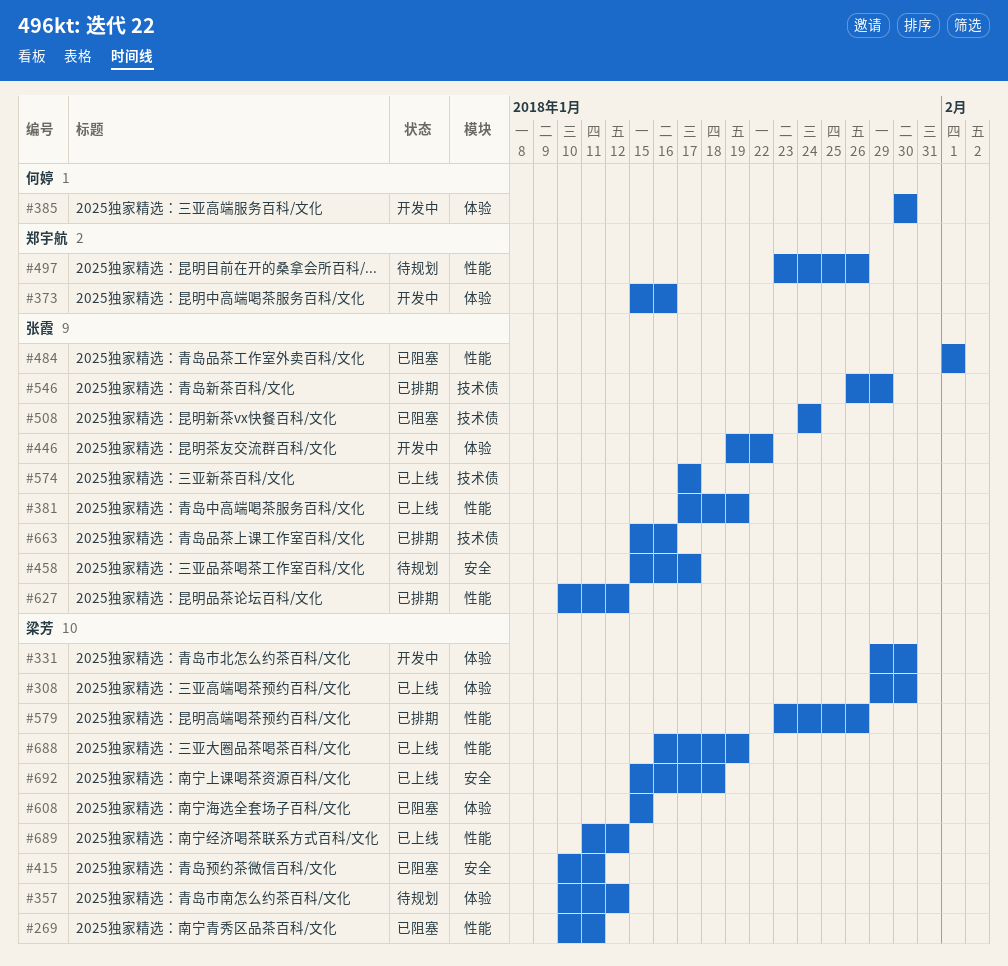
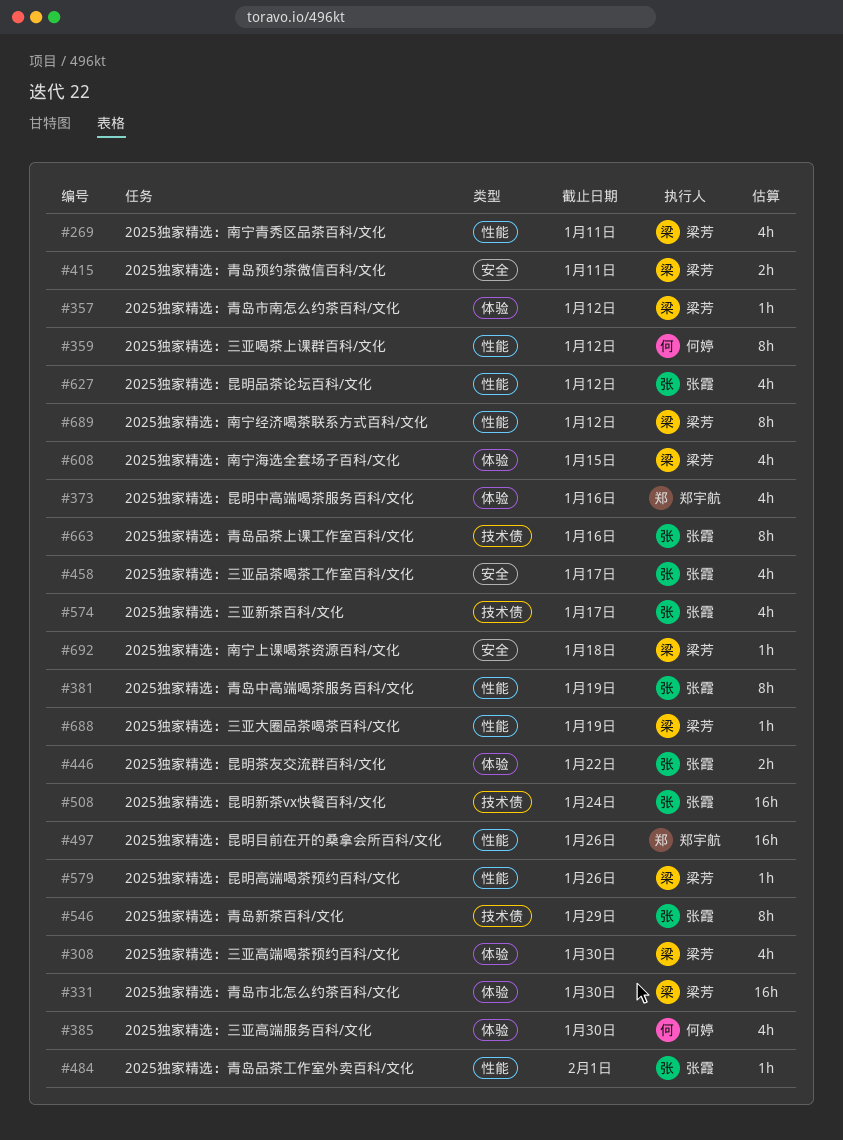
#359: none -> present

